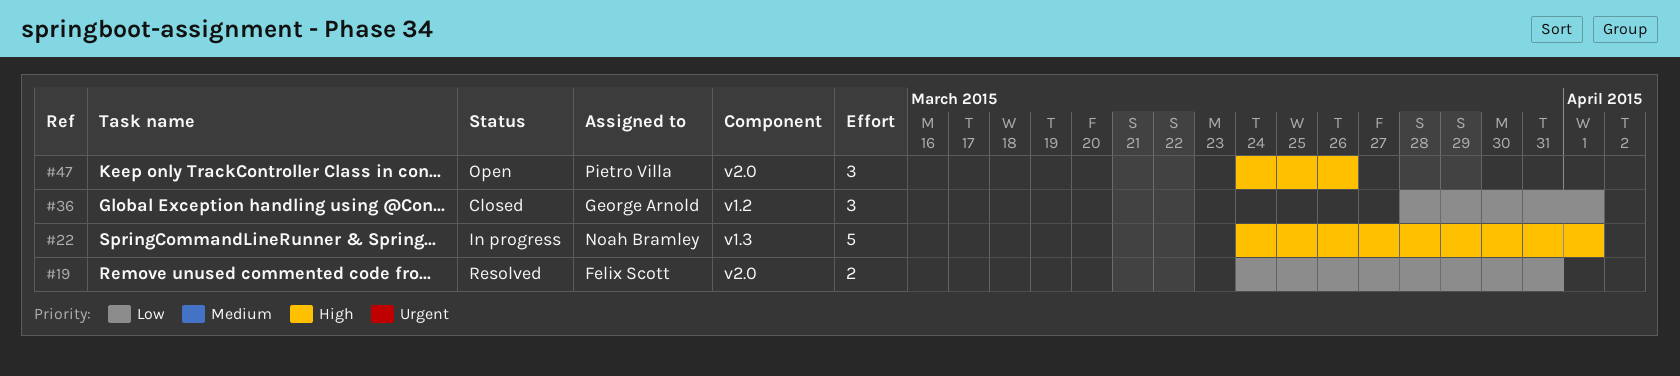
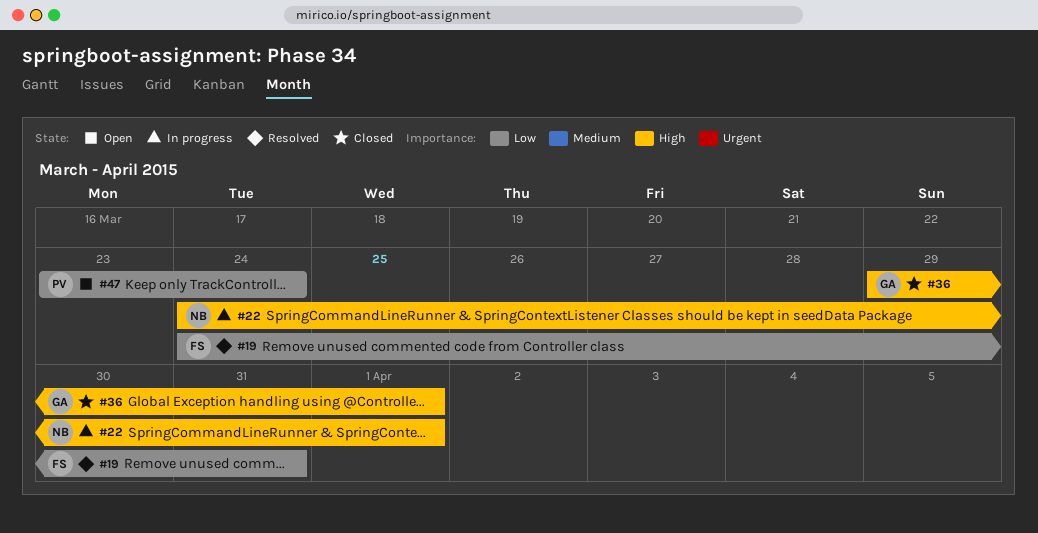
#36, priority: Low -> High
#36, start: Mar 28 -> Mar 29
#47, priority: High -> Low
#47, start: Mar 24 -> Mar 23
#47, due: Mar 26 -> Mar 24

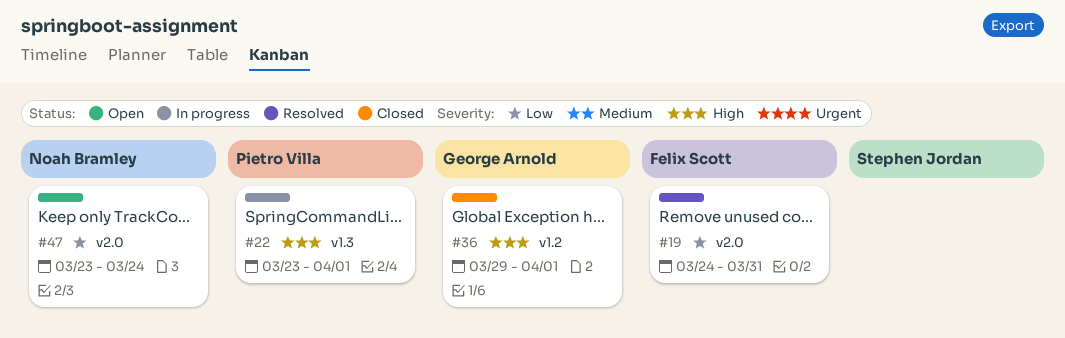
#22, owner: Noah Bramley -> Pietro Villa
#22, start: Mar 24 -> Mar 23
#47, owner: Pietro Villa -> Noah Bramley

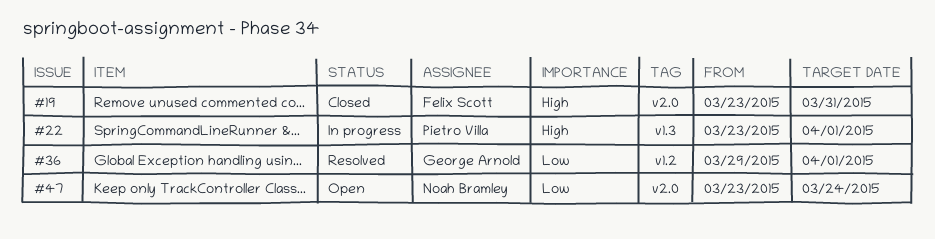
#19, status: Resolved -> Closed
#19, priority: Low -> High
#19, start: Mar 24 -> Mar 23
#36, status: Closed -> Resolved
#36, priority: High -> Low

